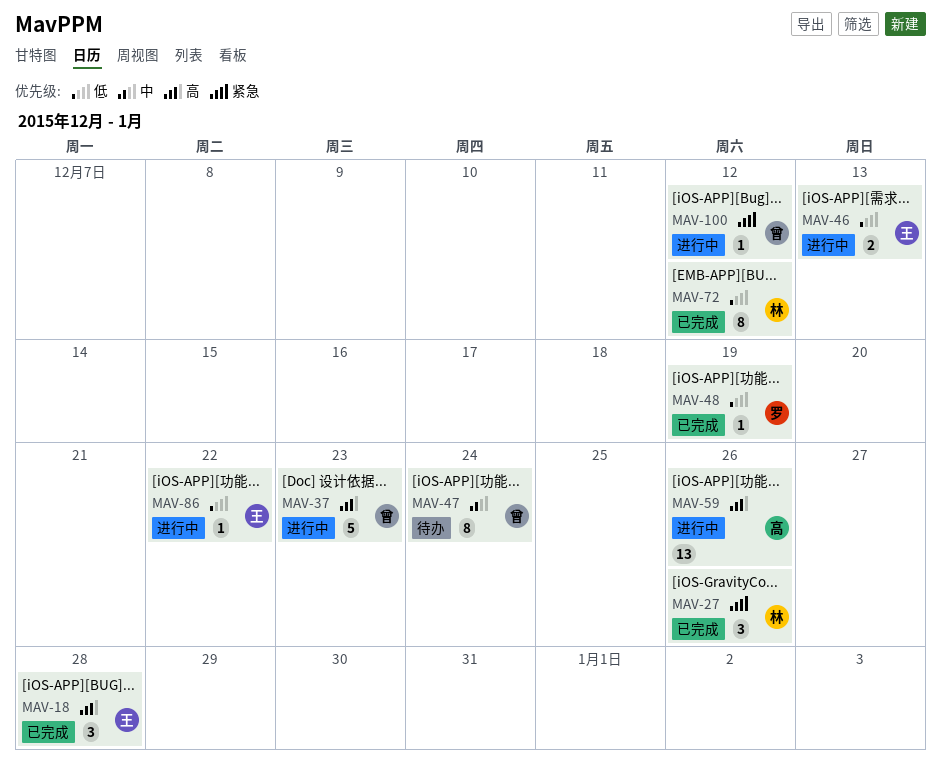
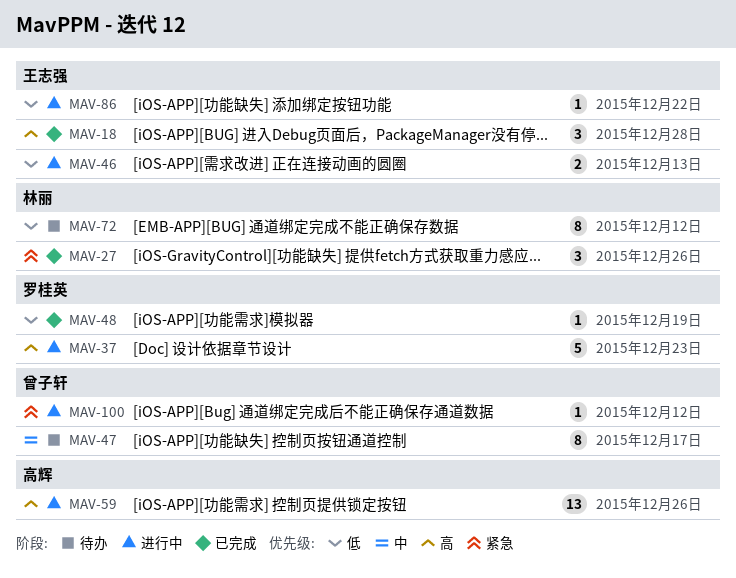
MAV-37, owner: 曾子轩 -> 罗桂英
MAV-47, due: Dec 24 -> Dec 17
MAV-72, status: 已完成 -> 待办

